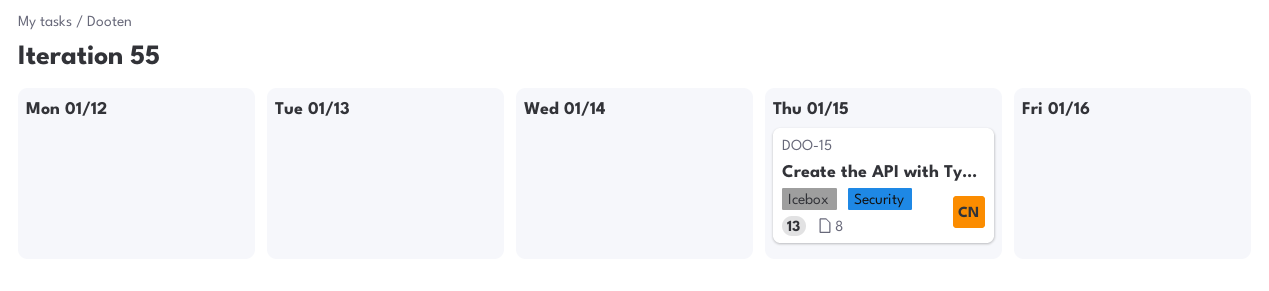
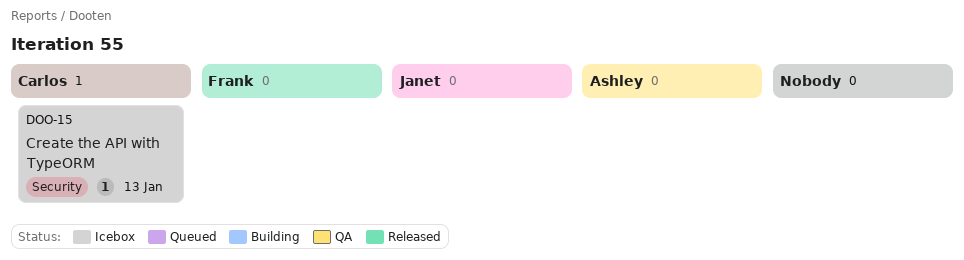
DOO-15, estimate: 13 -> 1
DOO-15, due: Jan 15 -> Jan 13

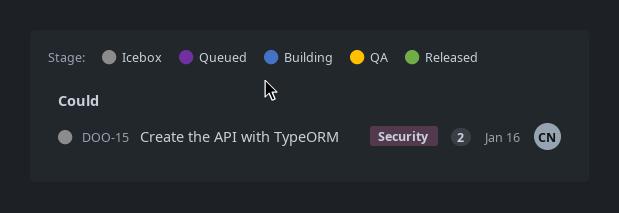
DOO-15, estimate: 1 -> 2
DOO-15, due: Jan 13 -> Jan 16

